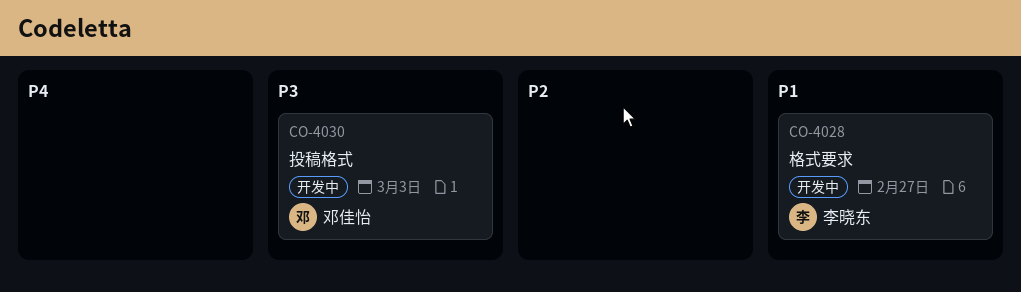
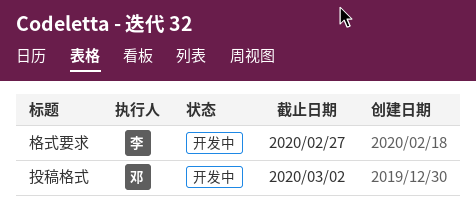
投稿格式, due: Mar 3 -> Mar 2

